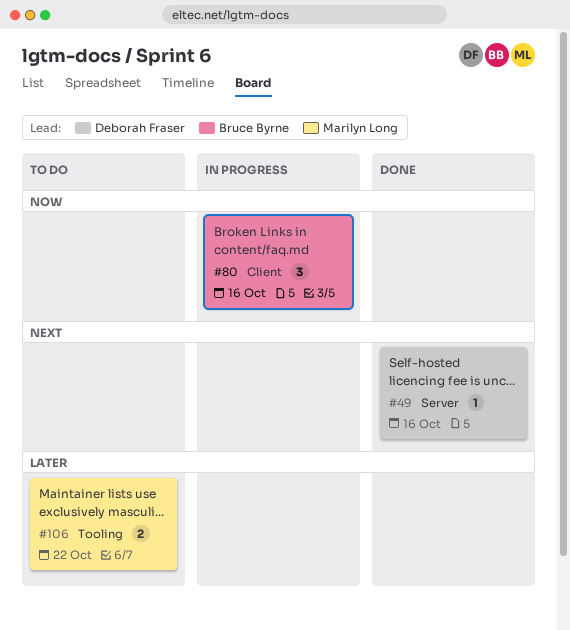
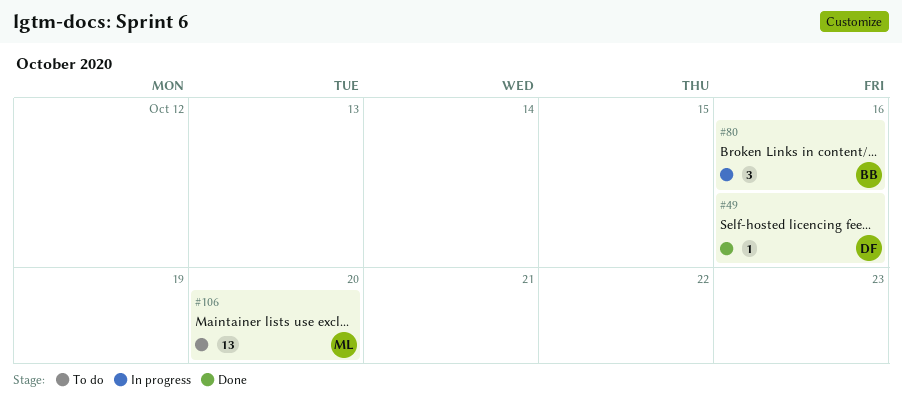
#106, estimate: 2 -> 13
#106, due: Oct 22 -> Oct 20

